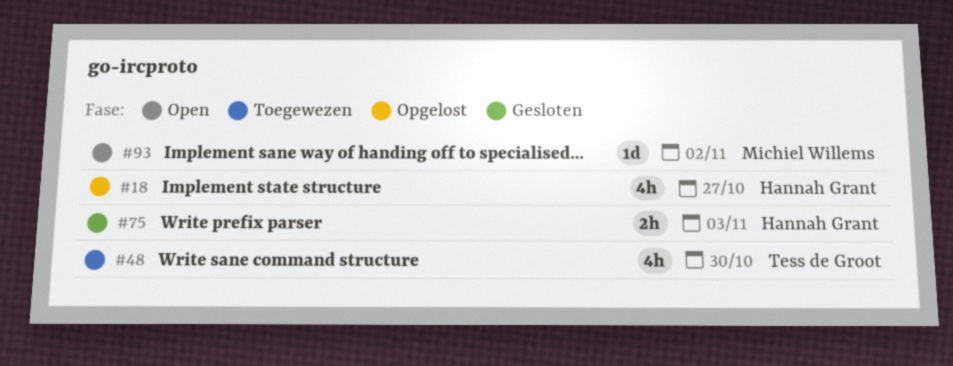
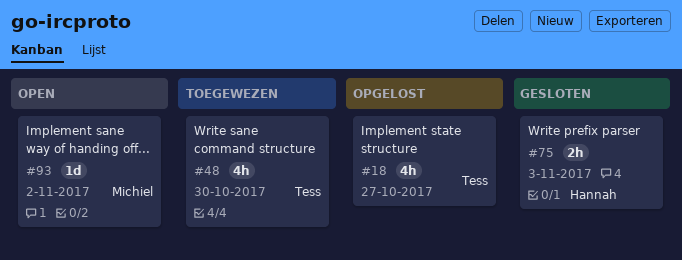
#18, owner: Hannah Grant -> Tess de Groot

